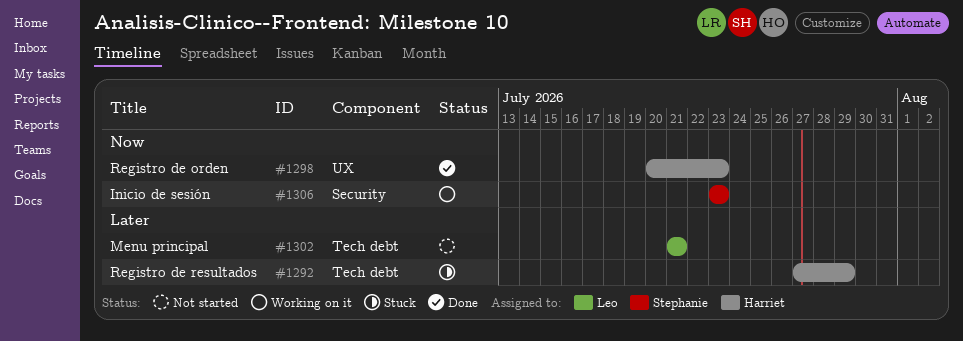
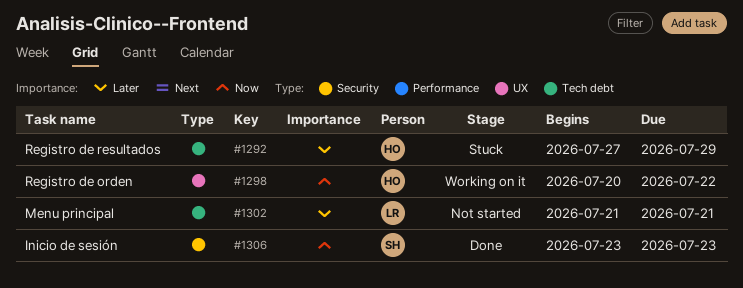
#1298, status: Done -> Working on it
#1298, due: Jul 23 -> Jul 22
#1306, status: Working on it -> Done

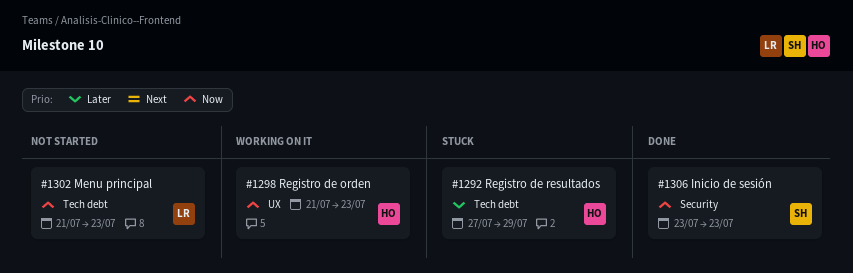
#1298, start: Jul 20 -> Jul 21
#1298, due: Jul 22 -> Jul 23
#1302, priority: Later -> Now
#1302, due: Jul 21 -> Jul 23

